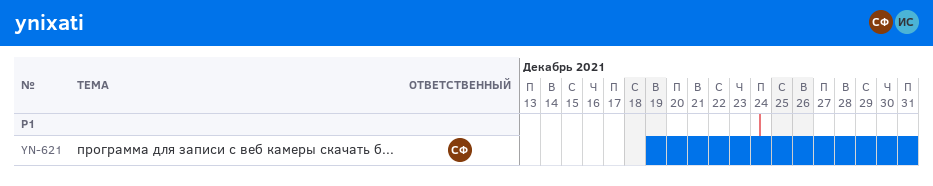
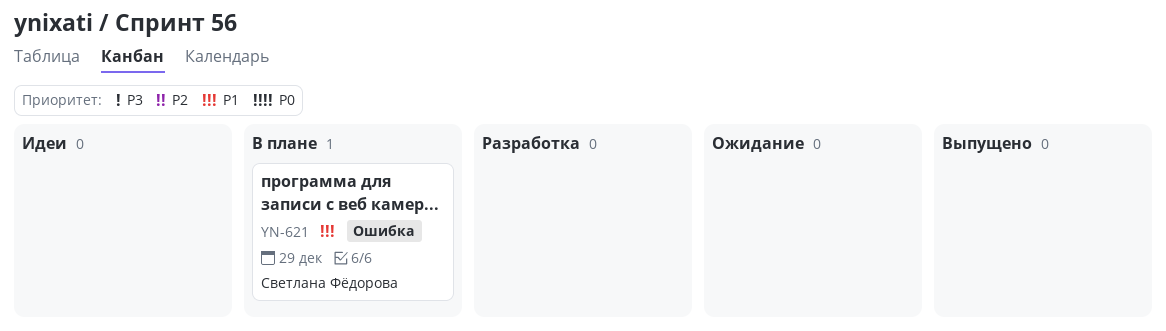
YN-621, due: Dec 31 -> Dec 29

